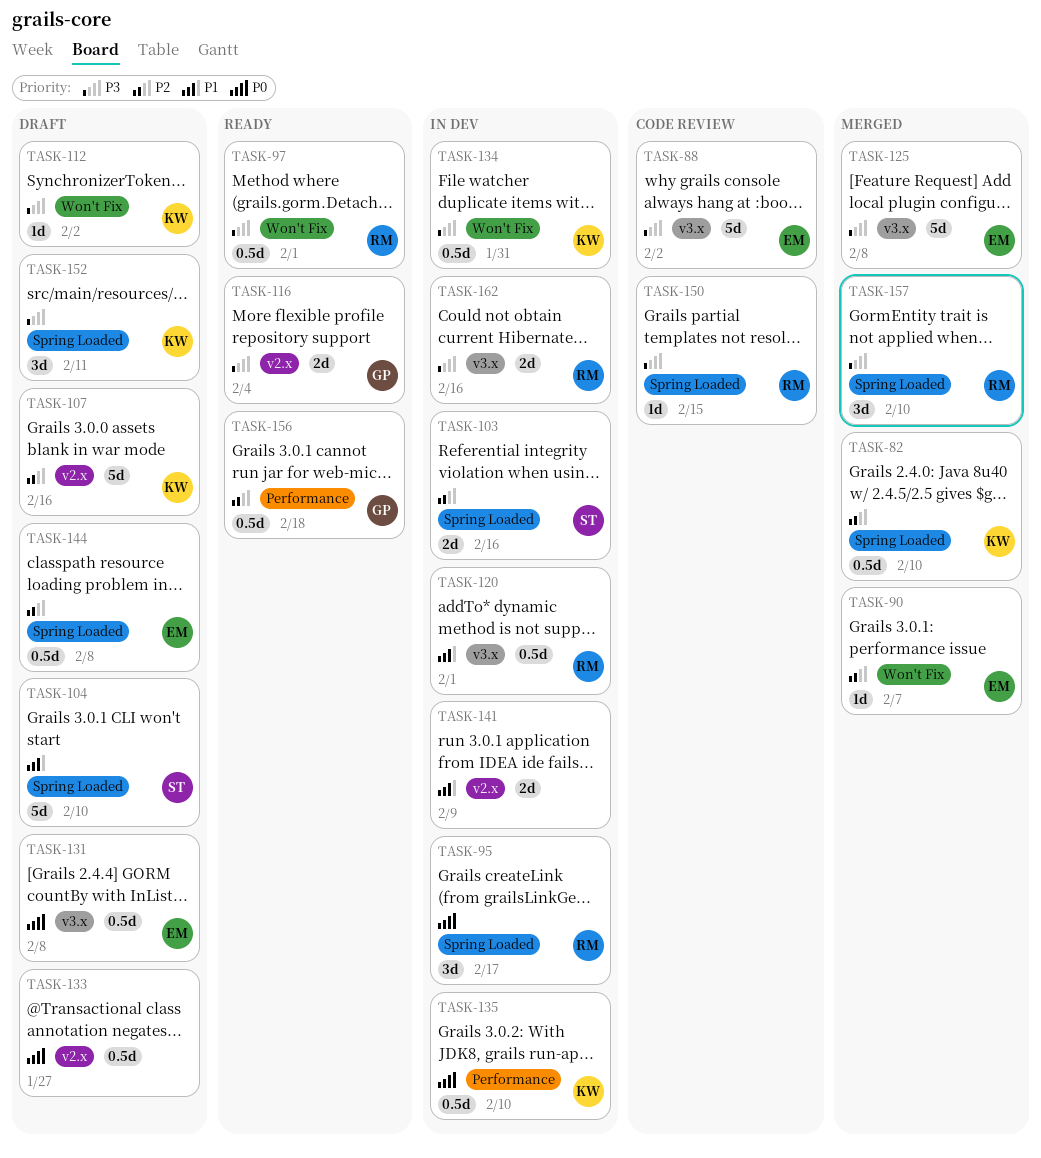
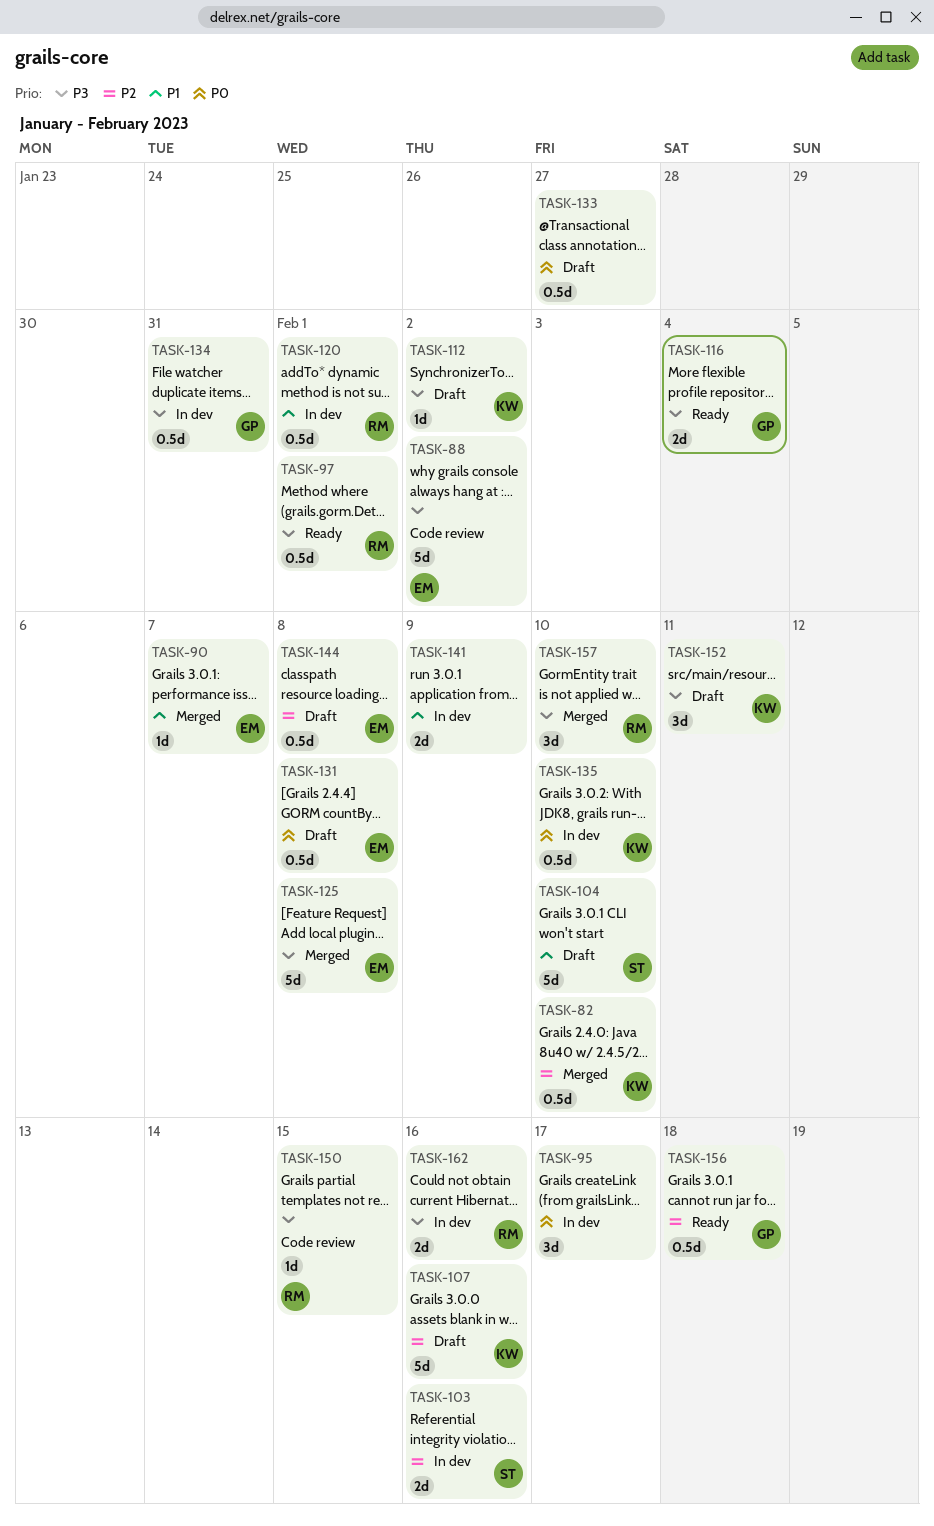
TASK-90, priority: P2 -> P1
TASK-95, owner: RM -> none
TASK-134, owner: KW -> GP

